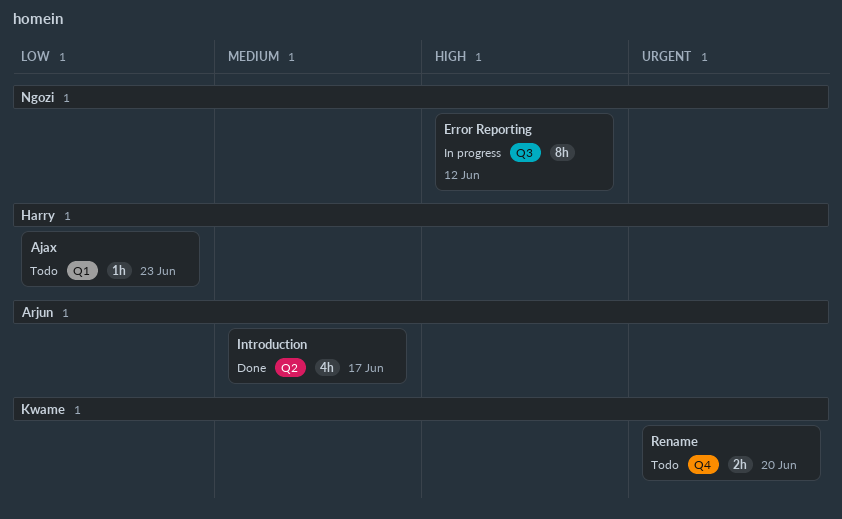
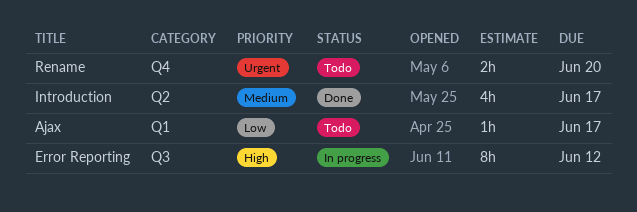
Ajax, due: Jun 23 -> Jun 17

